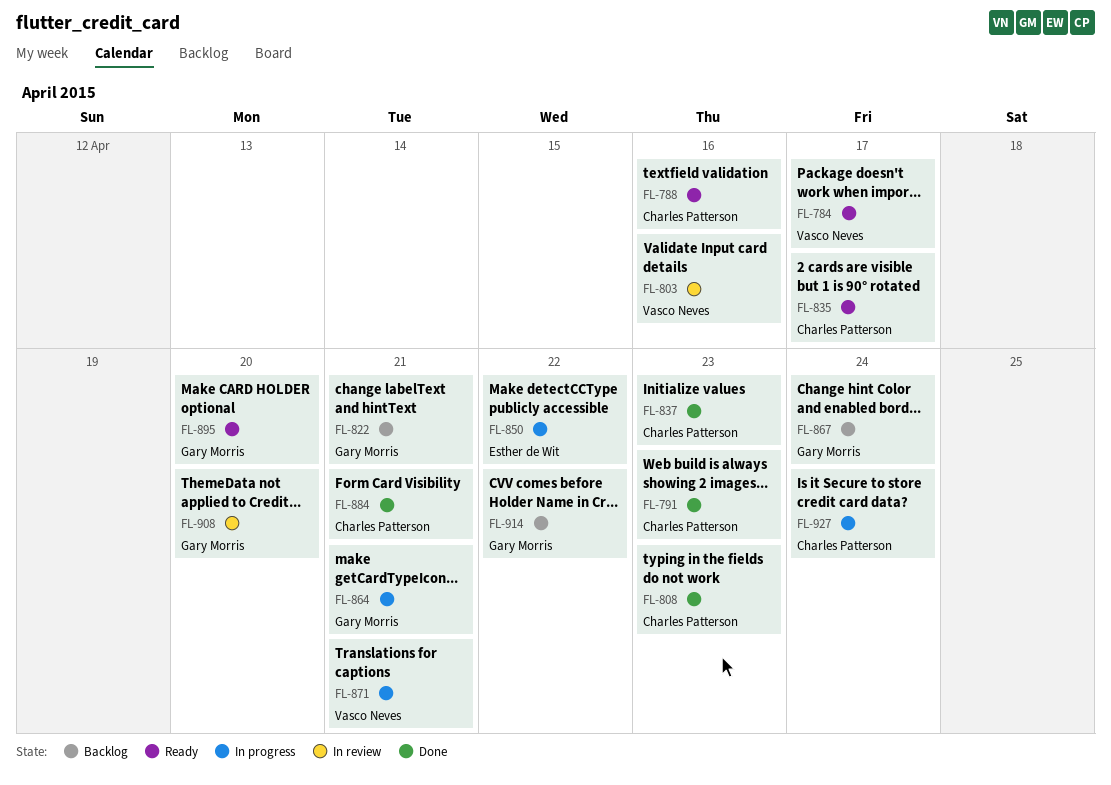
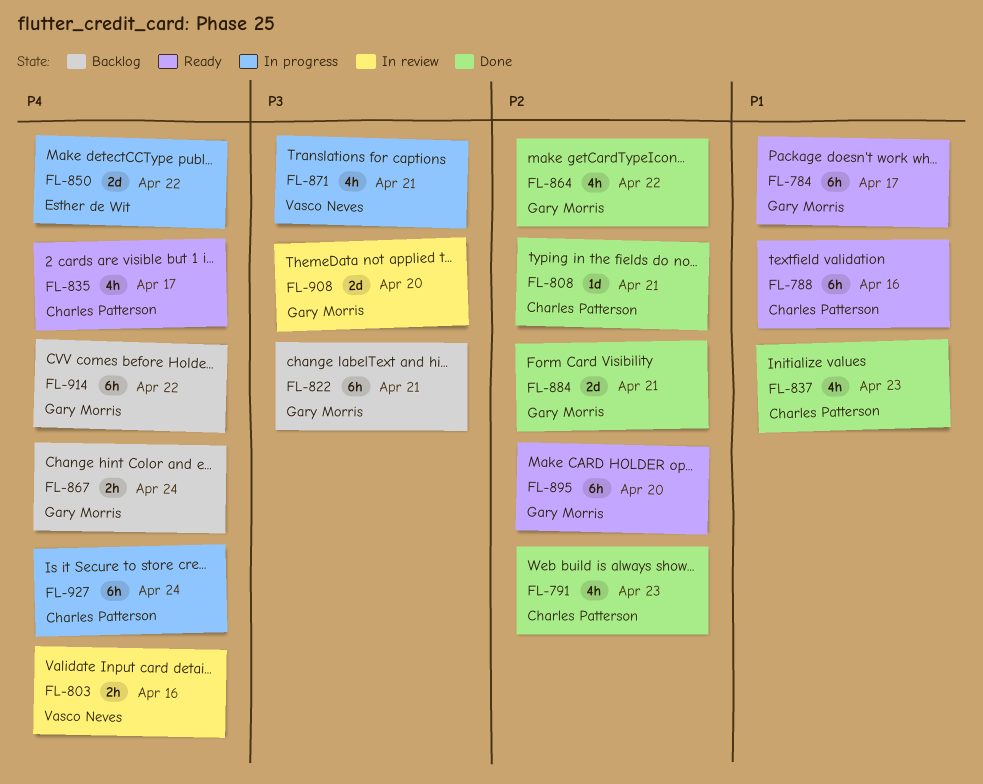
FL-784, owner: Vasco Neves -> Gary Morris
FL-808, due: Apr 23 -> Apr 21
FL-864, status: In progress -> Done
FL-864, due: Apr 21 -> Apr 22
FL-884, owner: Charles Patterson -> Gary Morris

